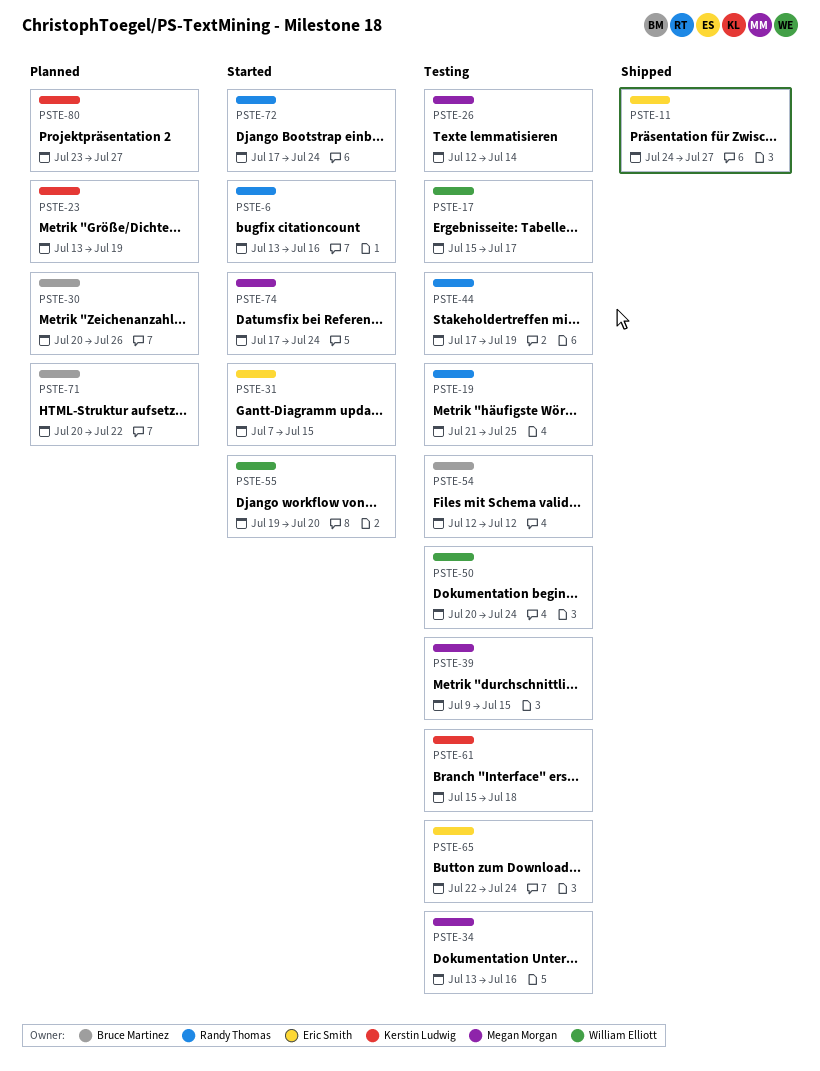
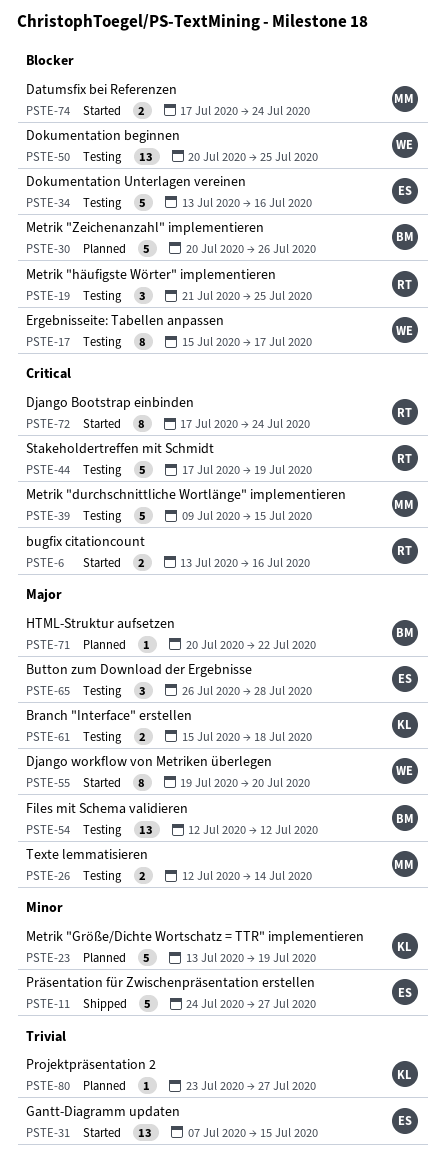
PSTE-34, owner: Megan Morgan -> Eric Smith
PSTE-50, due: Jul 24 -> Jul 25
PSTE-65, start: Jul 22 -> Jul 26
PSTE-65, due: Jul 24 -> Jul 28

